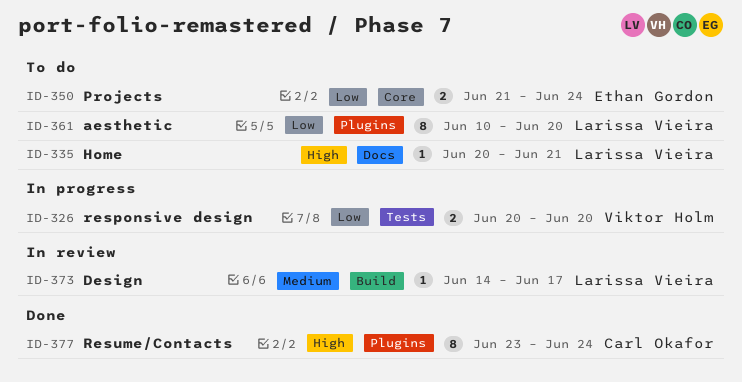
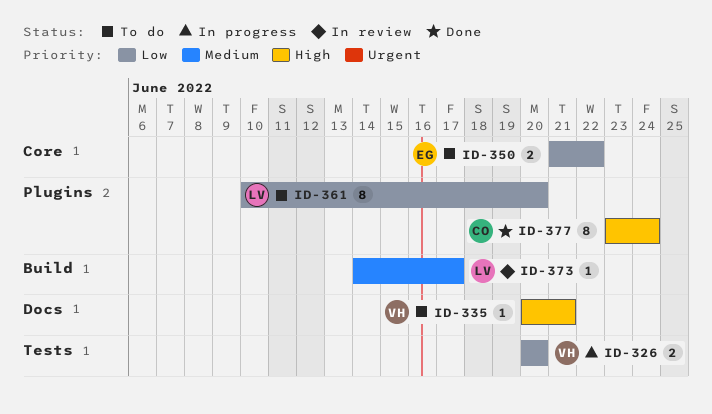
ID-335, owner: Larissa Vieira -> Viktor Holm
ID-350, due: Jun 24 -> Jun 22

